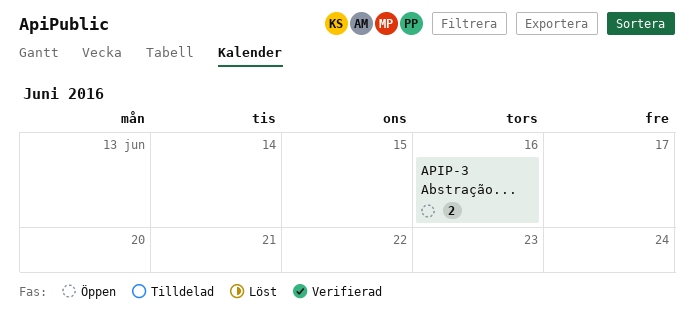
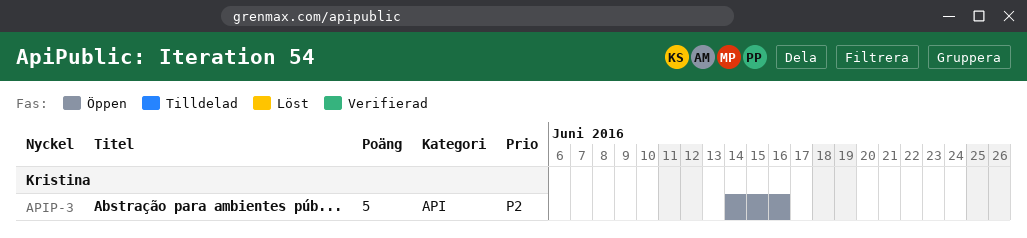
APIP-3, estimate: 2 -> 5

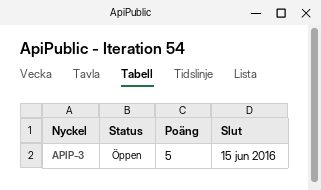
APIP-3, due: Jun 16 -> Jun 15

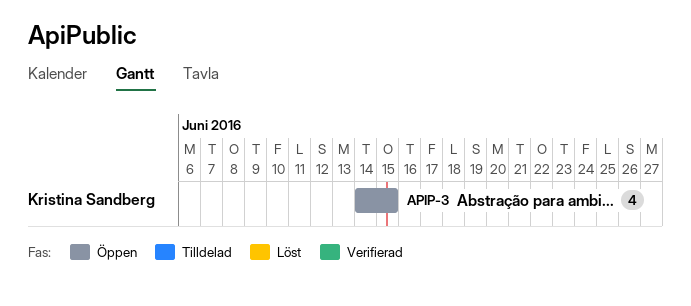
APIP-3, estimate: 5 -> 4

